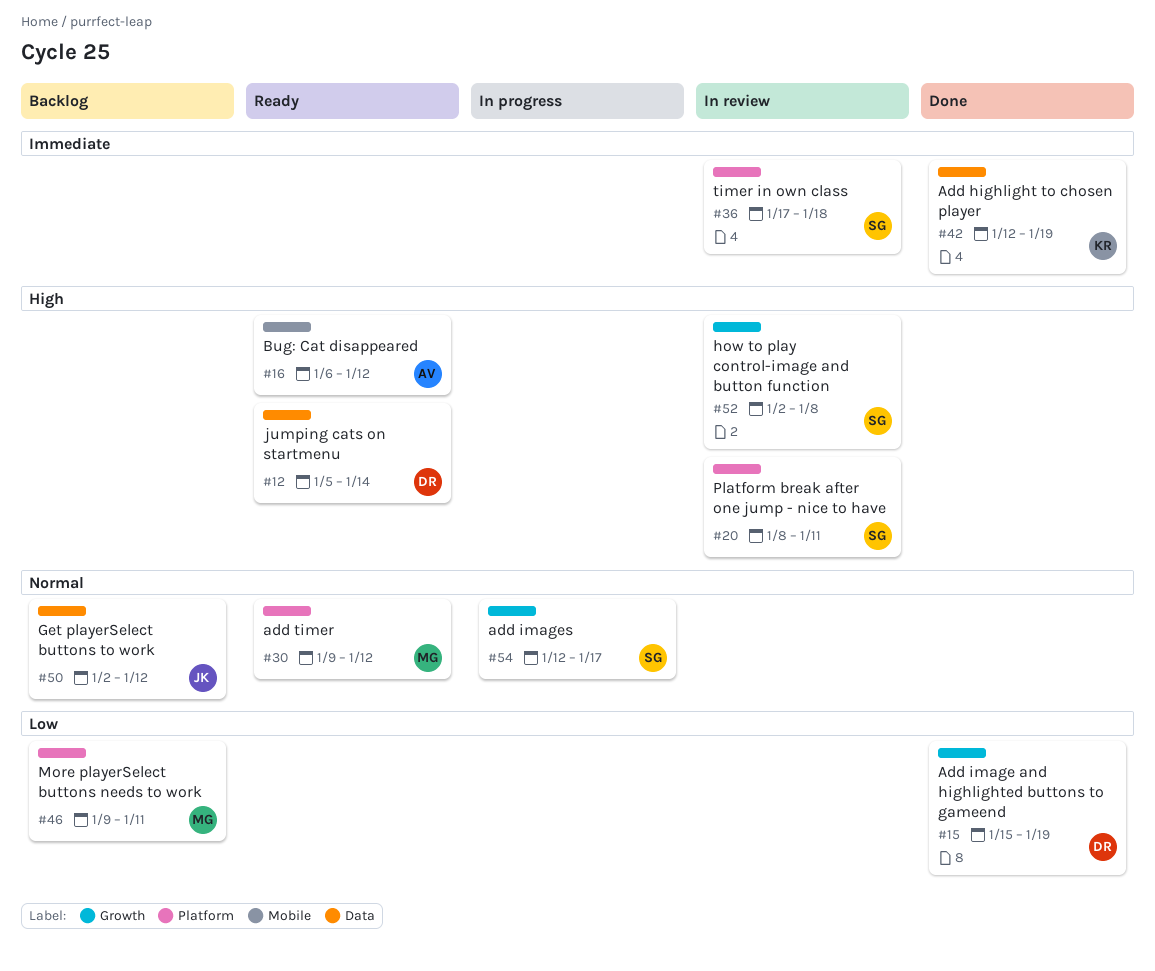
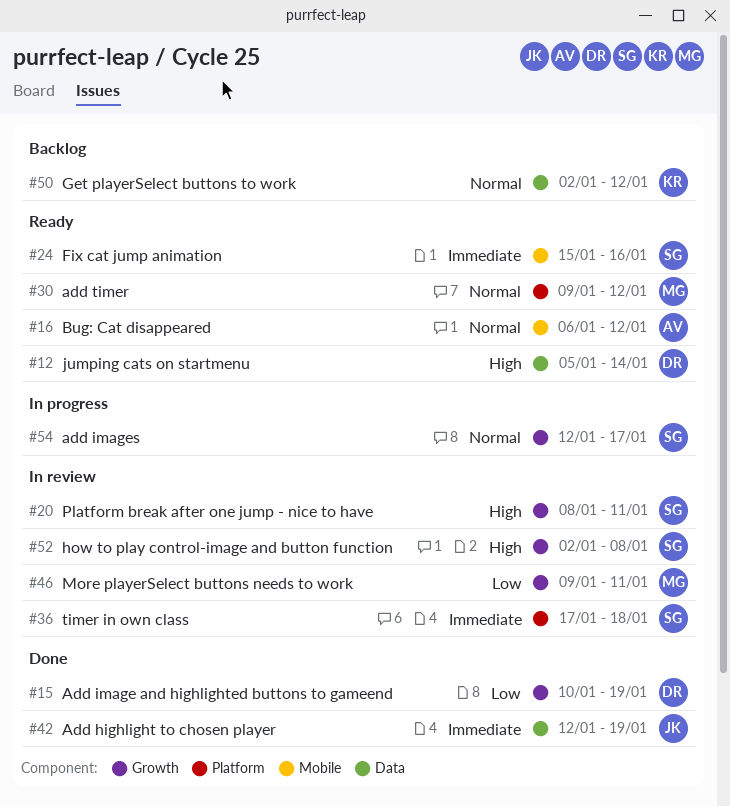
#15, start: Jan 15 -> Jan 10
#16, priority: High -> Normal
#20, label: Platform -> Growth
#24: none -> present
#42, owner: KR -> JK
#46, status: Backlog -> In review
#46, label: Platform -> Growth
#50, owner: JK -> KR

